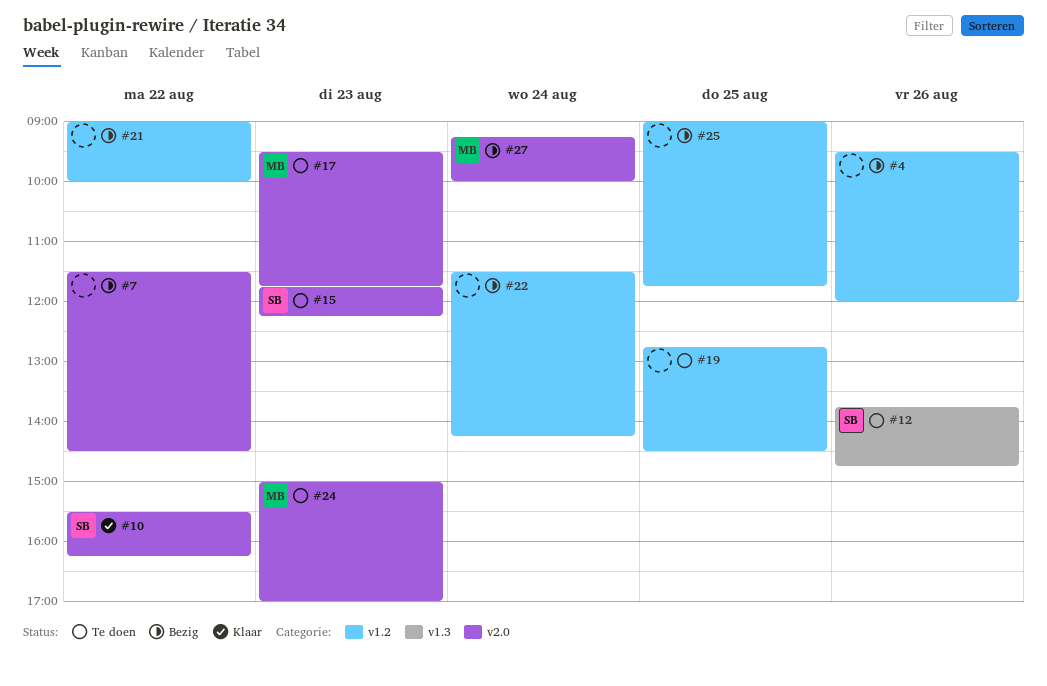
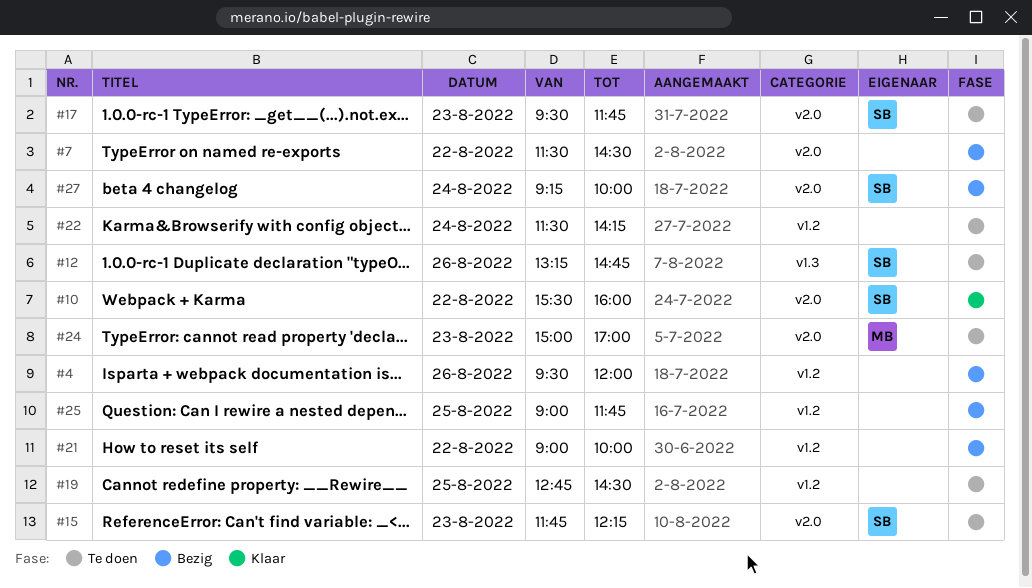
#10, ends: 16:15 -> 16:00
#12, begins: 13:45 -> 13:15
#17, owner: MB -> SB
#22, status: Bezig -> Te doen
#27, owner: MB -> SB

